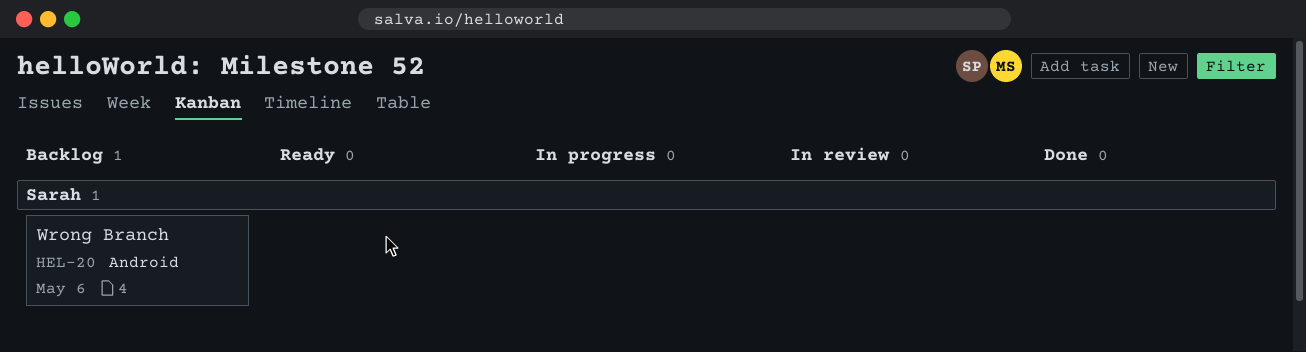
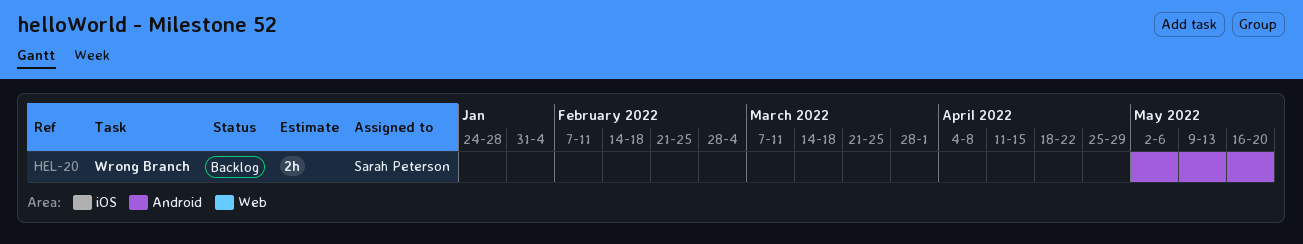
HEL-20, due: May 6 -> May 20

